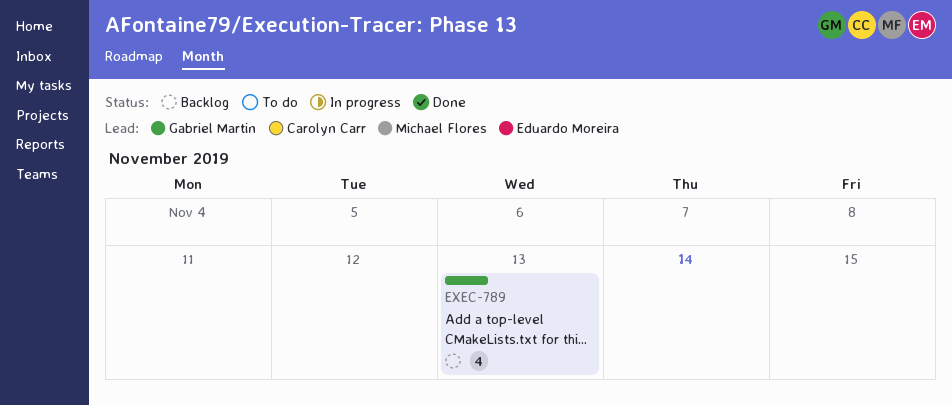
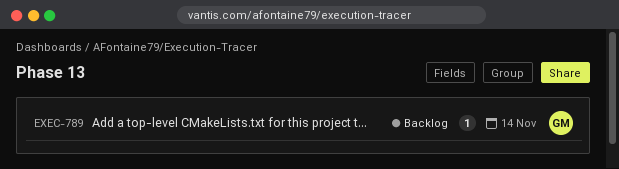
EXEC-789, estimate: 4 -> 1
EXEC-789, due: Nov 13 -> Nov 14

